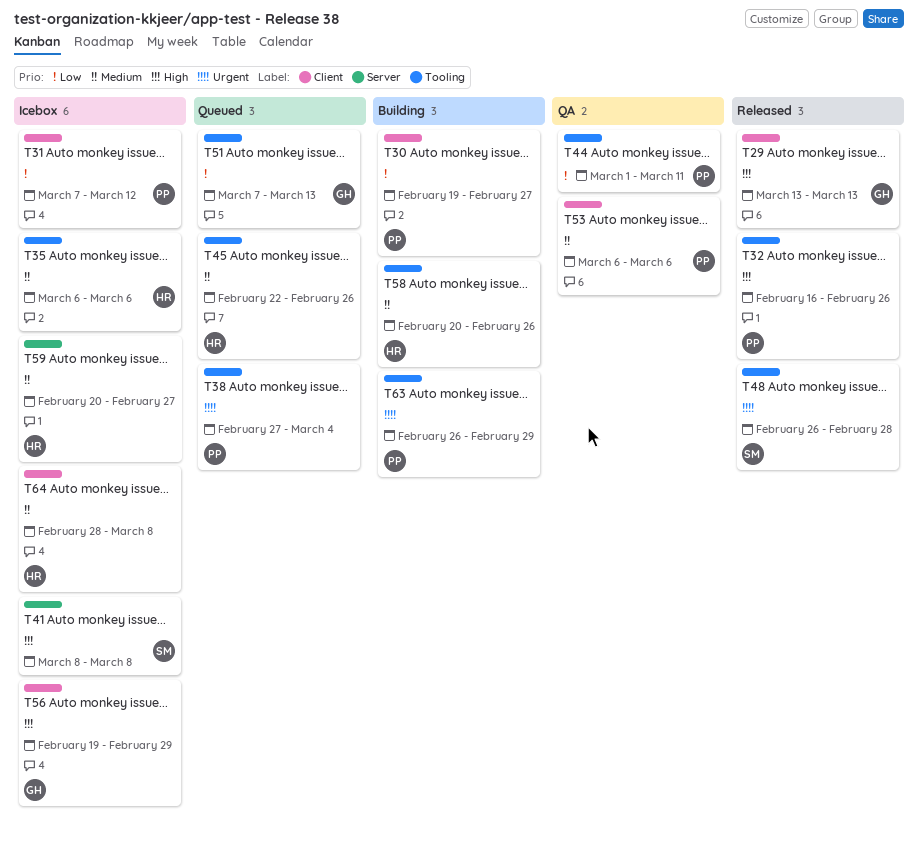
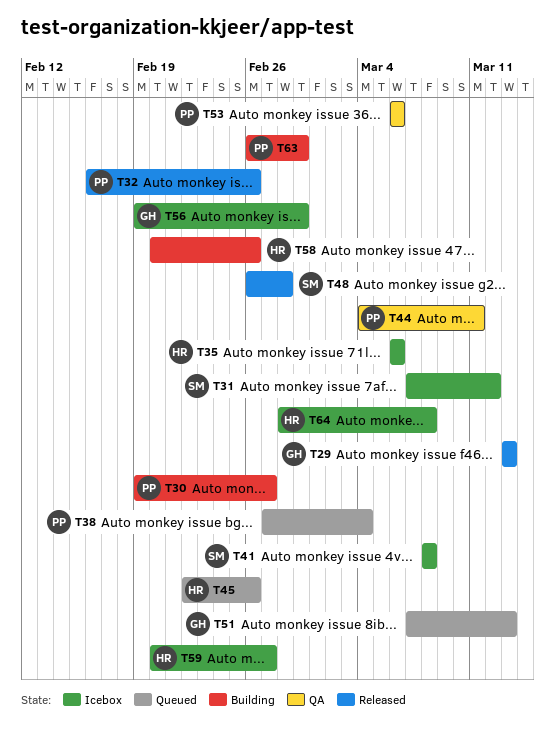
T31, owner: PP -> SM
T44, start: Mar 1 -> Mar 4

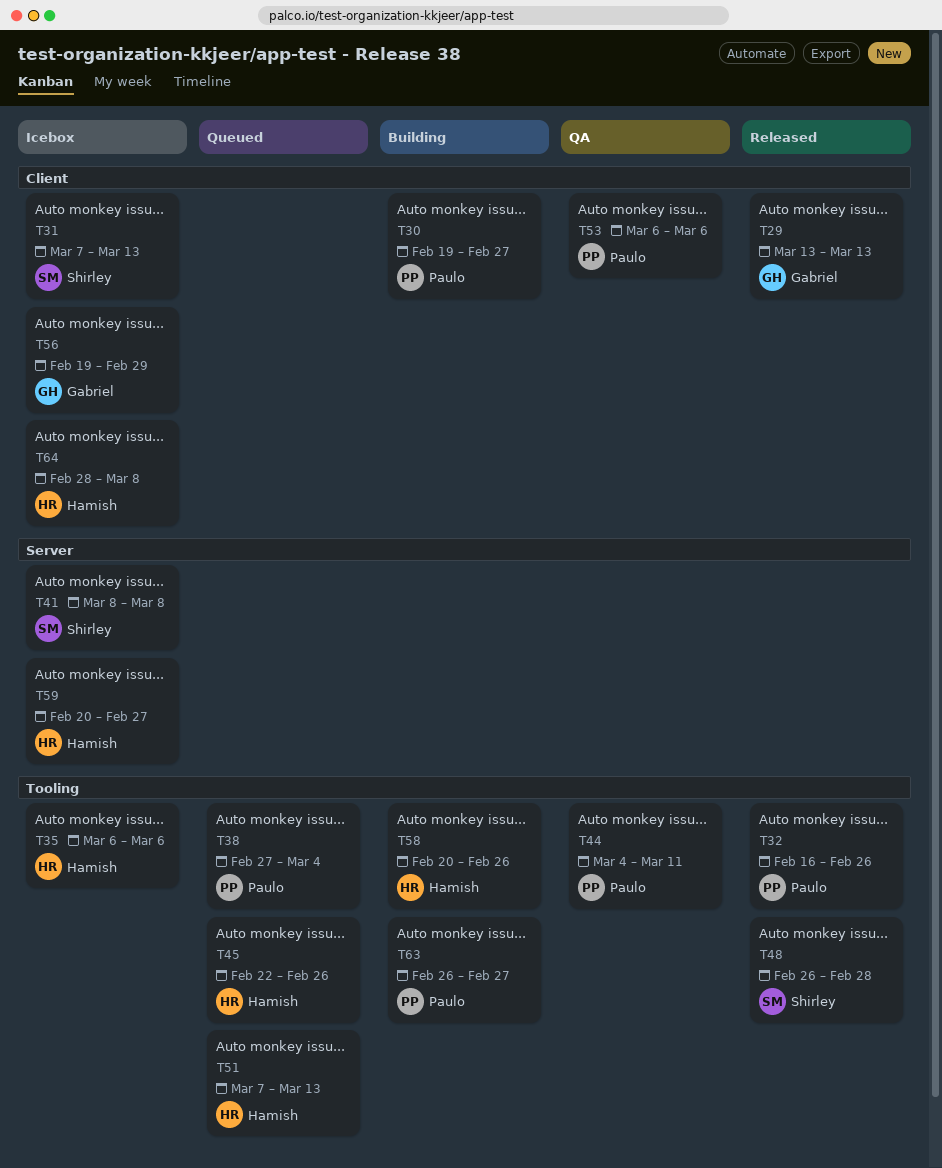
T31, due: Mar 12 -> Mar 13
T51, owner: Gabriel -> Hamish
T63, due: Feb 29 -> Feb 27

